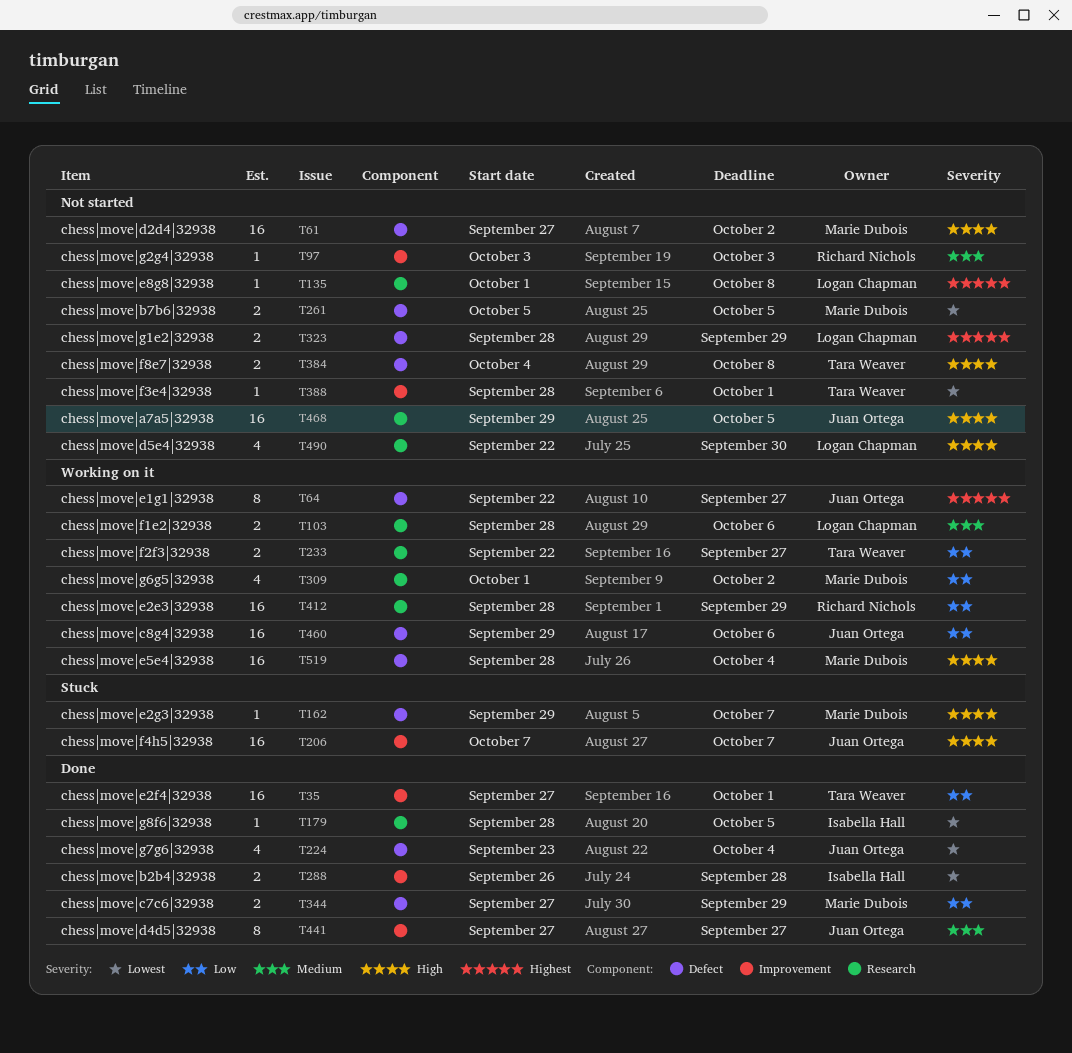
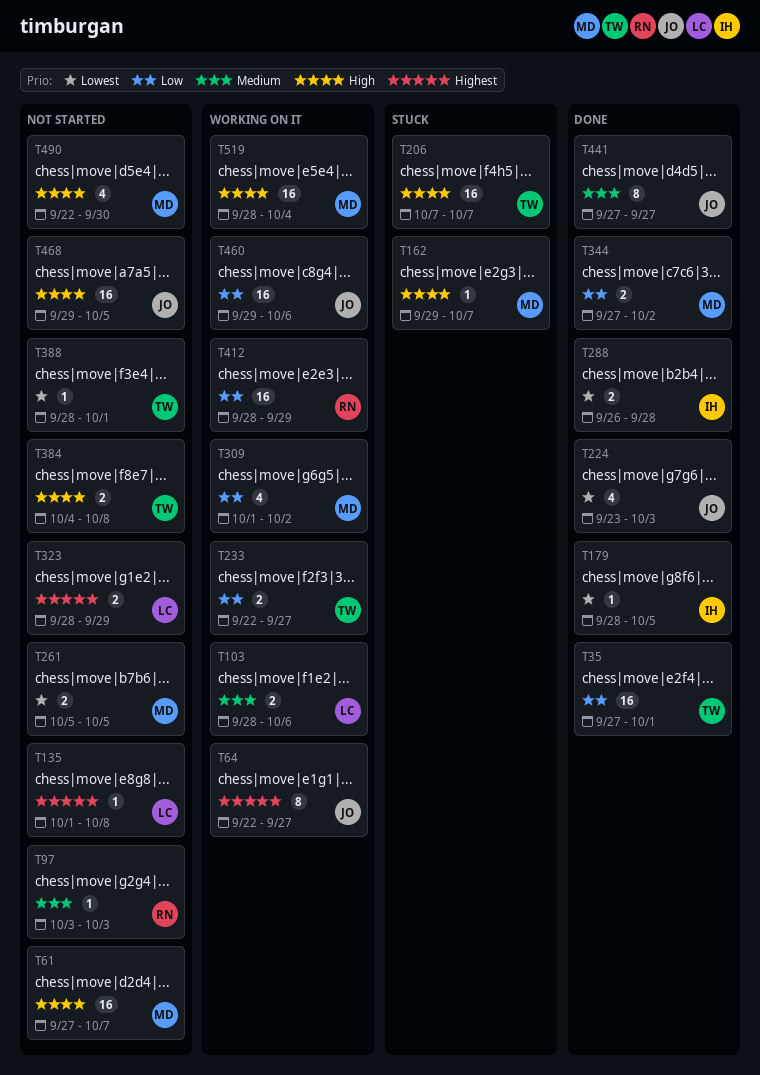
T61, due: Oct 2 -> Oct 7
T206, owner: Juan Ortega -> Tara Weaver
T224, due: Oct 4 -> Oct 3
T344, due: Sep 29 -> Oct 2
T490, owner: Logan Chapman -> Marie Dubois

